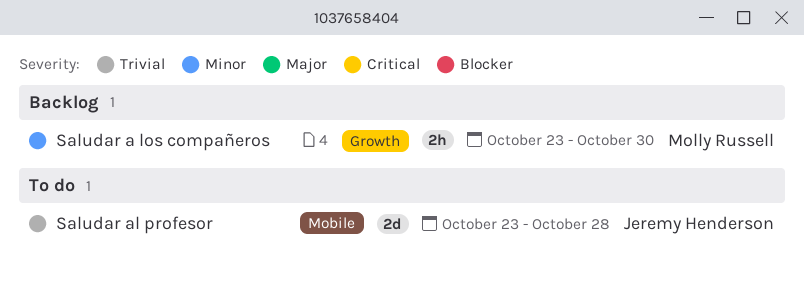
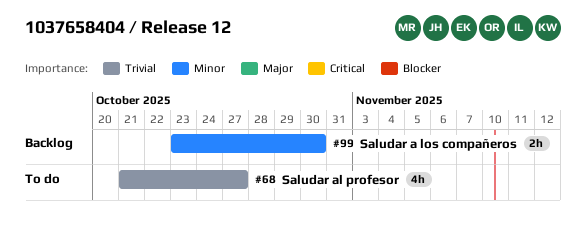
Saludar al profesor, estimate: 2d -> 4h
Saludar al profesor, start: Oct 23 -> Oct 21
Saludar al profesor, due: Oct 28 -> Oct 27

